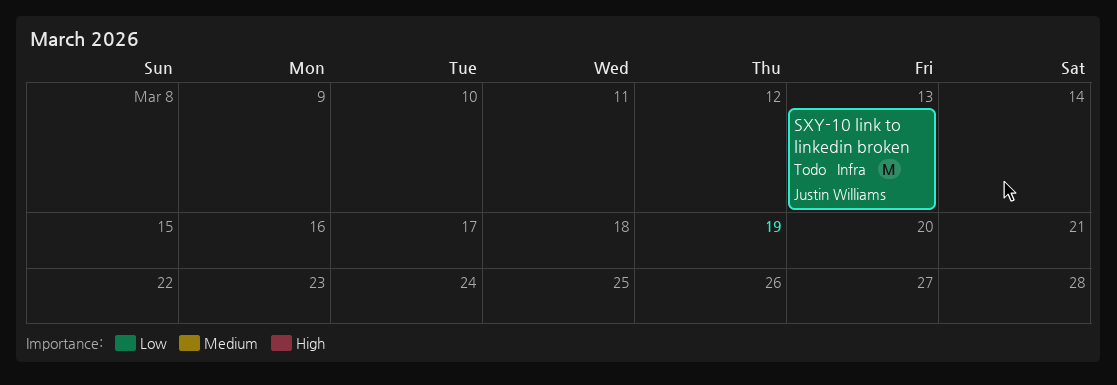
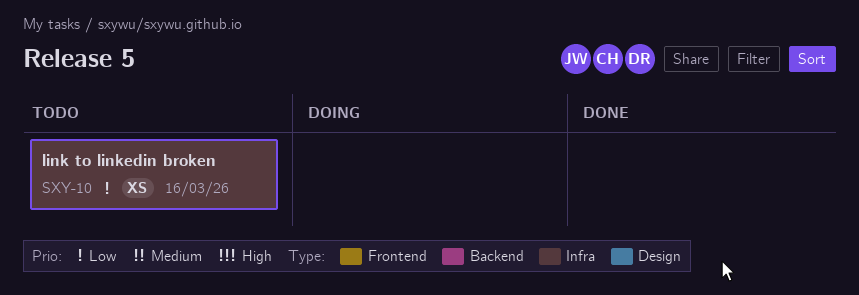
SXY-10, estimate: M -> XS
SXY-10, due: Mar 13 -> Mar 16

